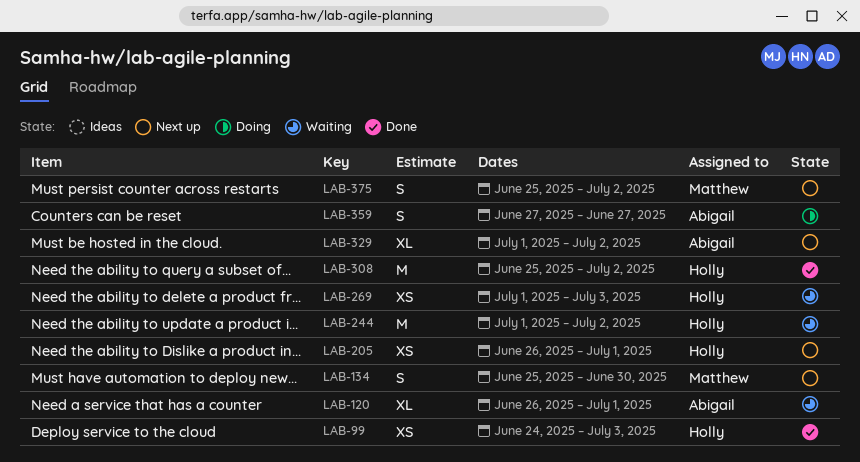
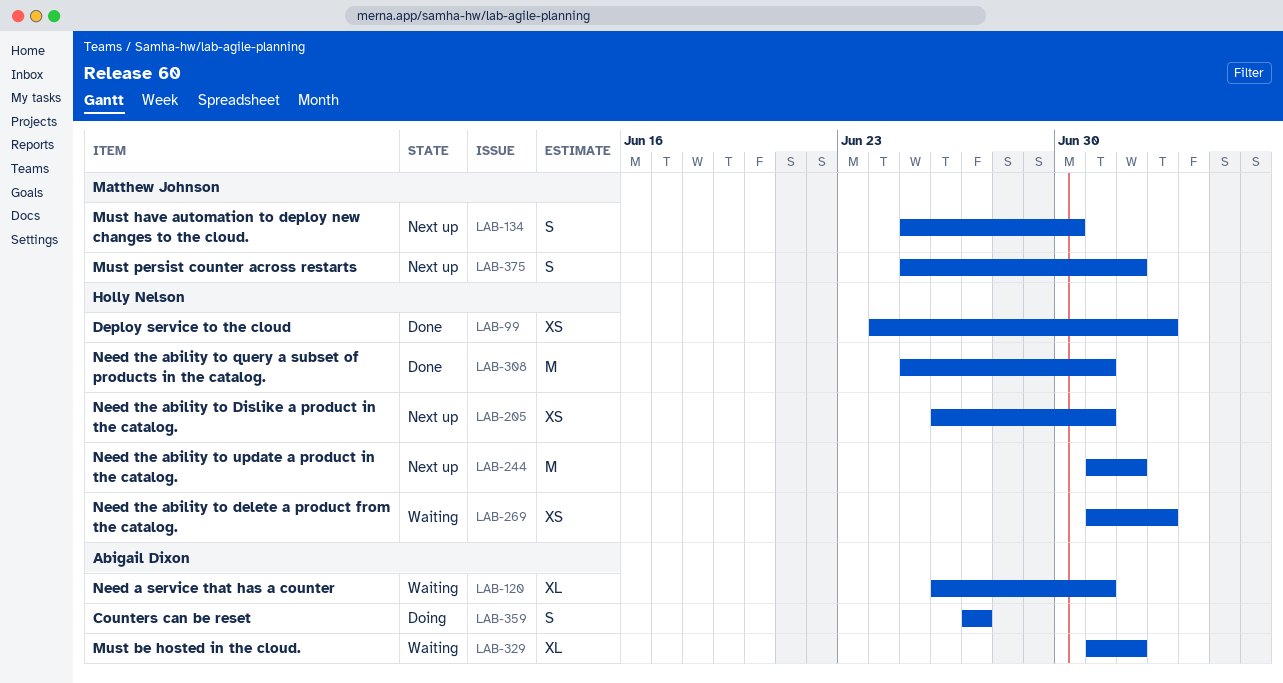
LAB-244, status: Waiting -> Next up
LAB-308, due: Jul 2 -> Jul 1
LAB-329, status: Next up -> Waiting

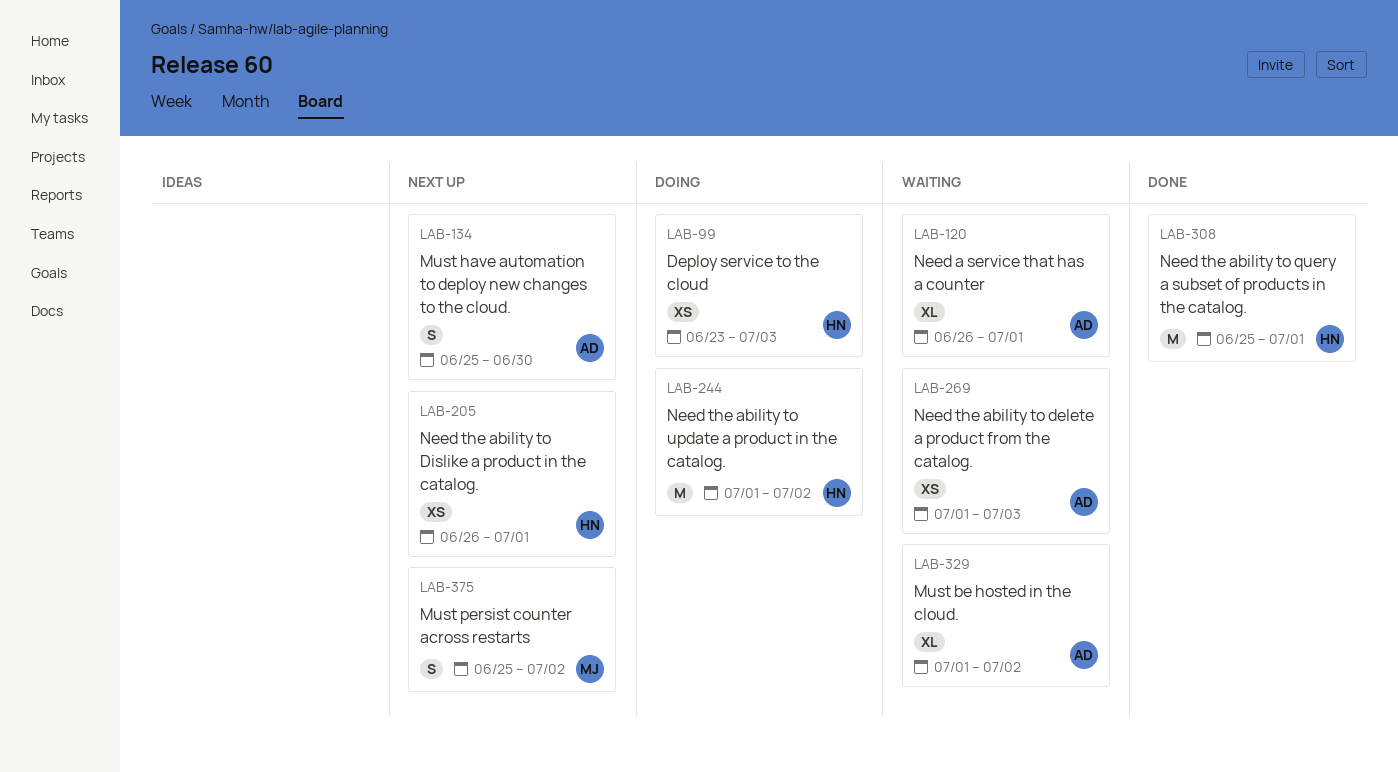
LAB-99, status: Done -> Doing
LAB-99, start: Jun 24 -> Jun 23
LAB-134, owner: Matthew Johnson -> Abigail Dixon
LAB-244, status: Next up -> Doing
LAB-269, owner: Holly Nelson -> Abigail Dixon
LAB-359: present -> none

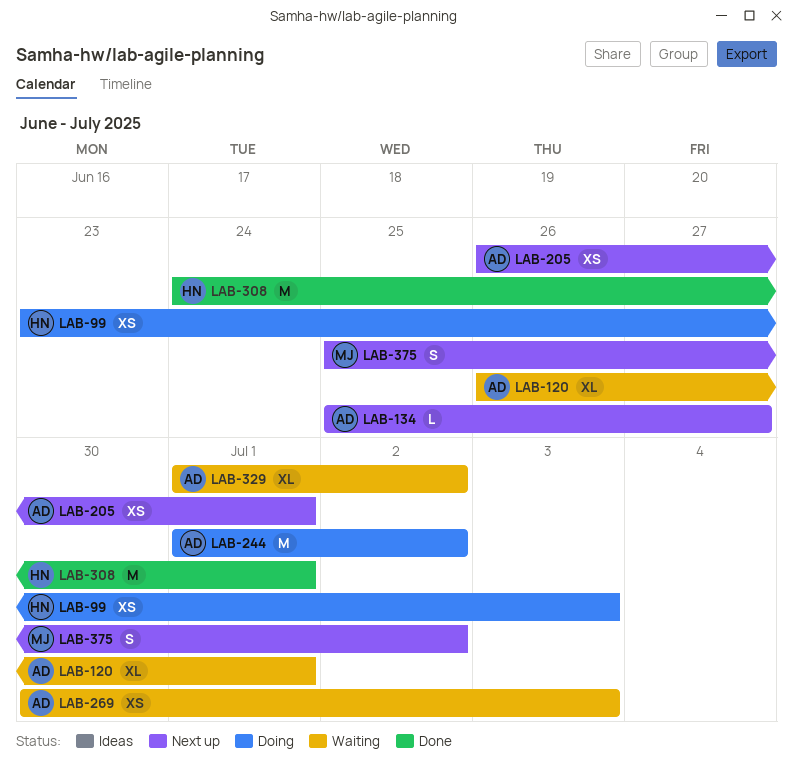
LAB-134, estimate: S -> L
LAB-134, due: Jun 30 -> Jun 27
LAB-205, owner: HN -> AD
LAB-244, owner: HN -> AD
LAB-269, start: Jul 1 -> Jun 30
LAB-308, start: Jun 25 -> Jun 24

